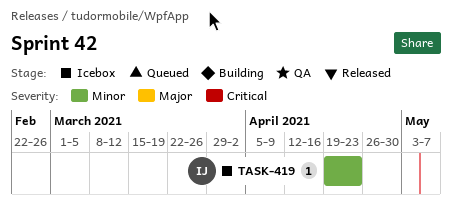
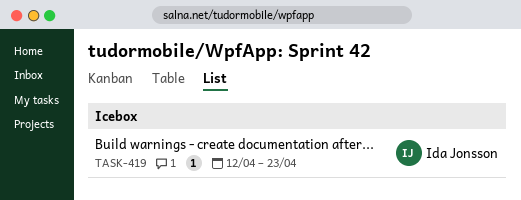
TASK-419, start: Apr 19 -> Apr 12

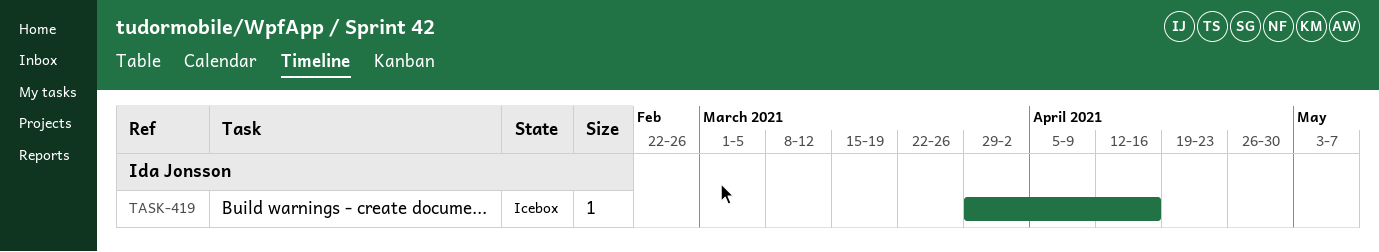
TASK-419, start: Apr 12 -> Mar 29
TASK-419, due: Apr 23 -> Apr 16

